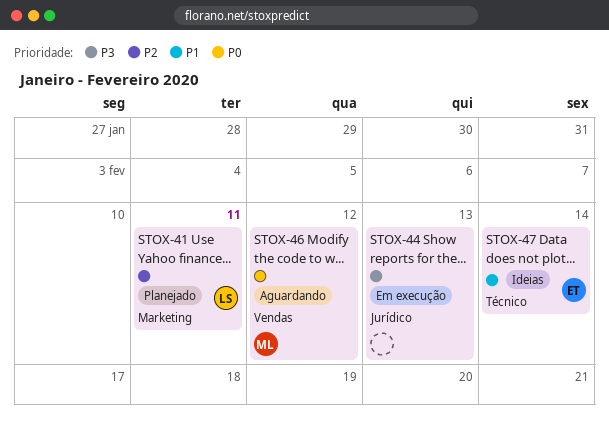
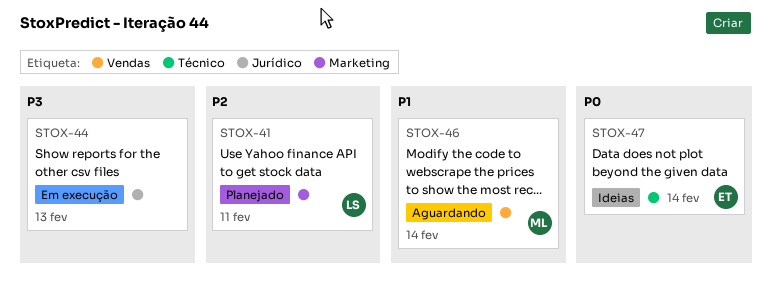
STOX-46, priority: P0 -> P1
STOX-46, due: Feb 12 -> Feb 14
STOX-47, priority: P1 -> P0

